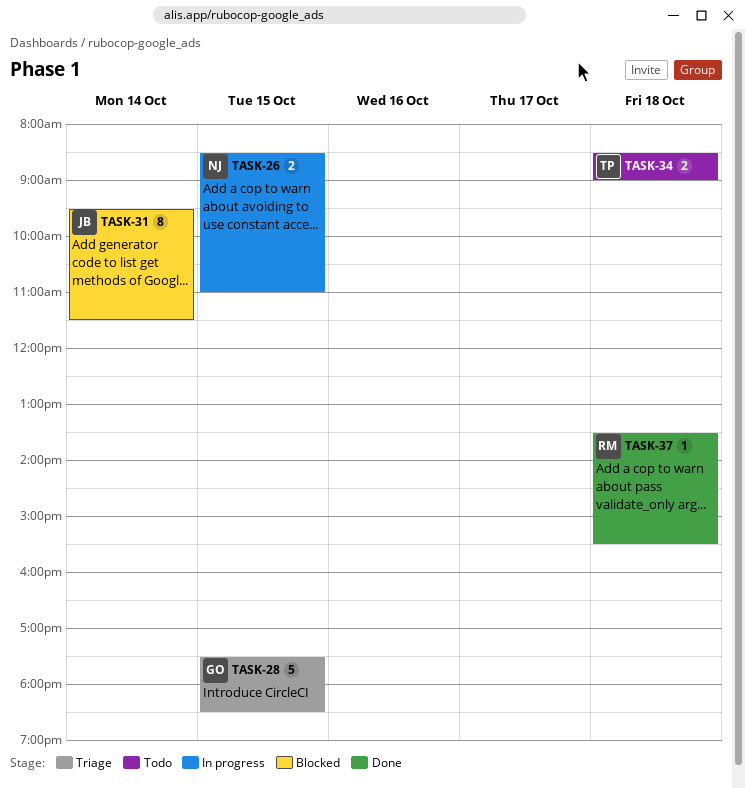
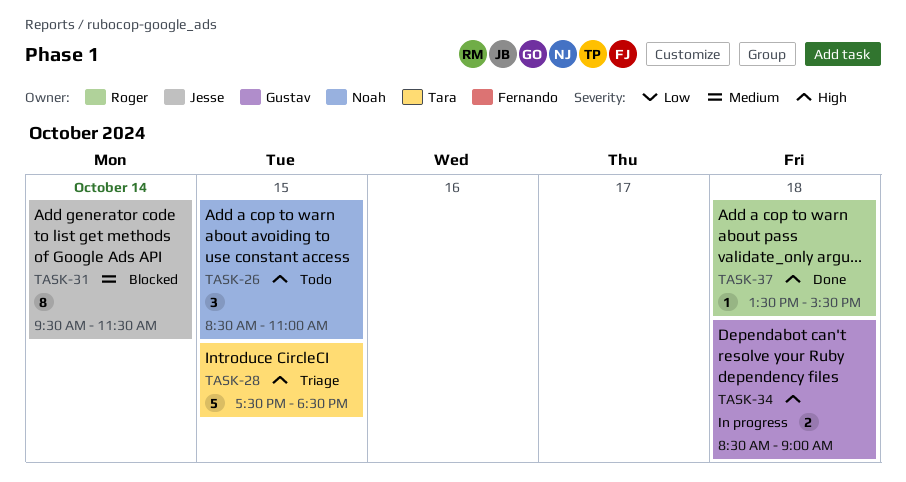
TASK-26, status: In progress -> Todo
TASK-26, estimate: 2 -> 3
TASK-28, owner: Gustav -> Tara
TASK-34, status: Todo -> In progress
TASK-34, owner: Tara -> Gustav

